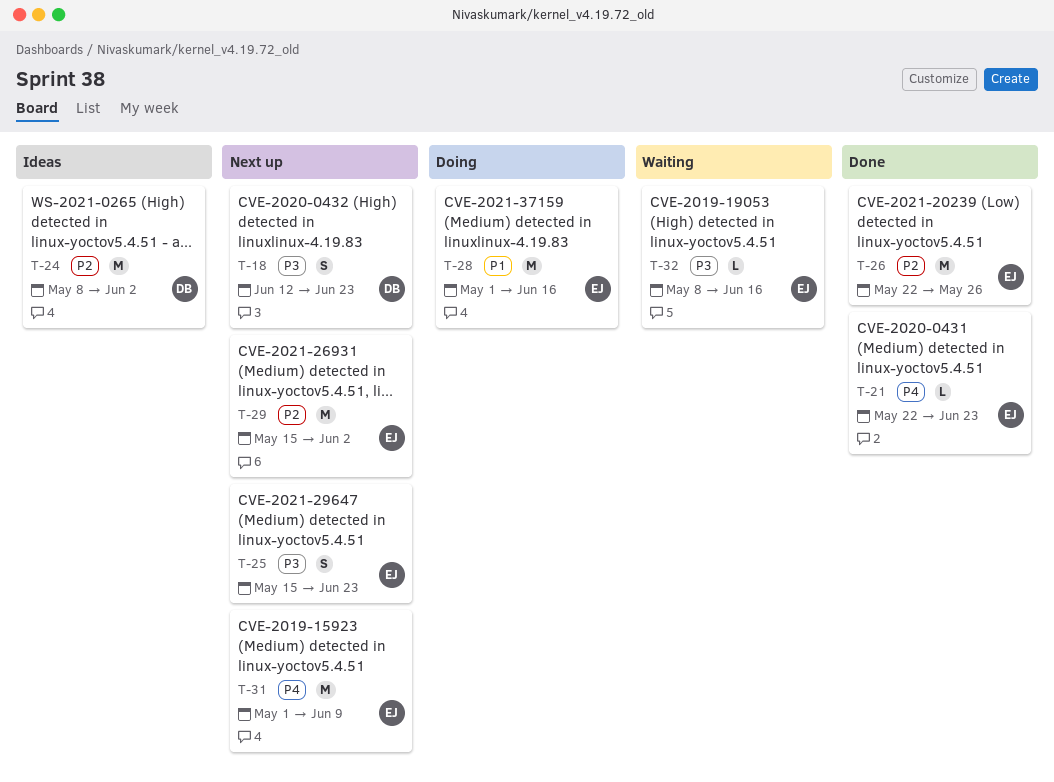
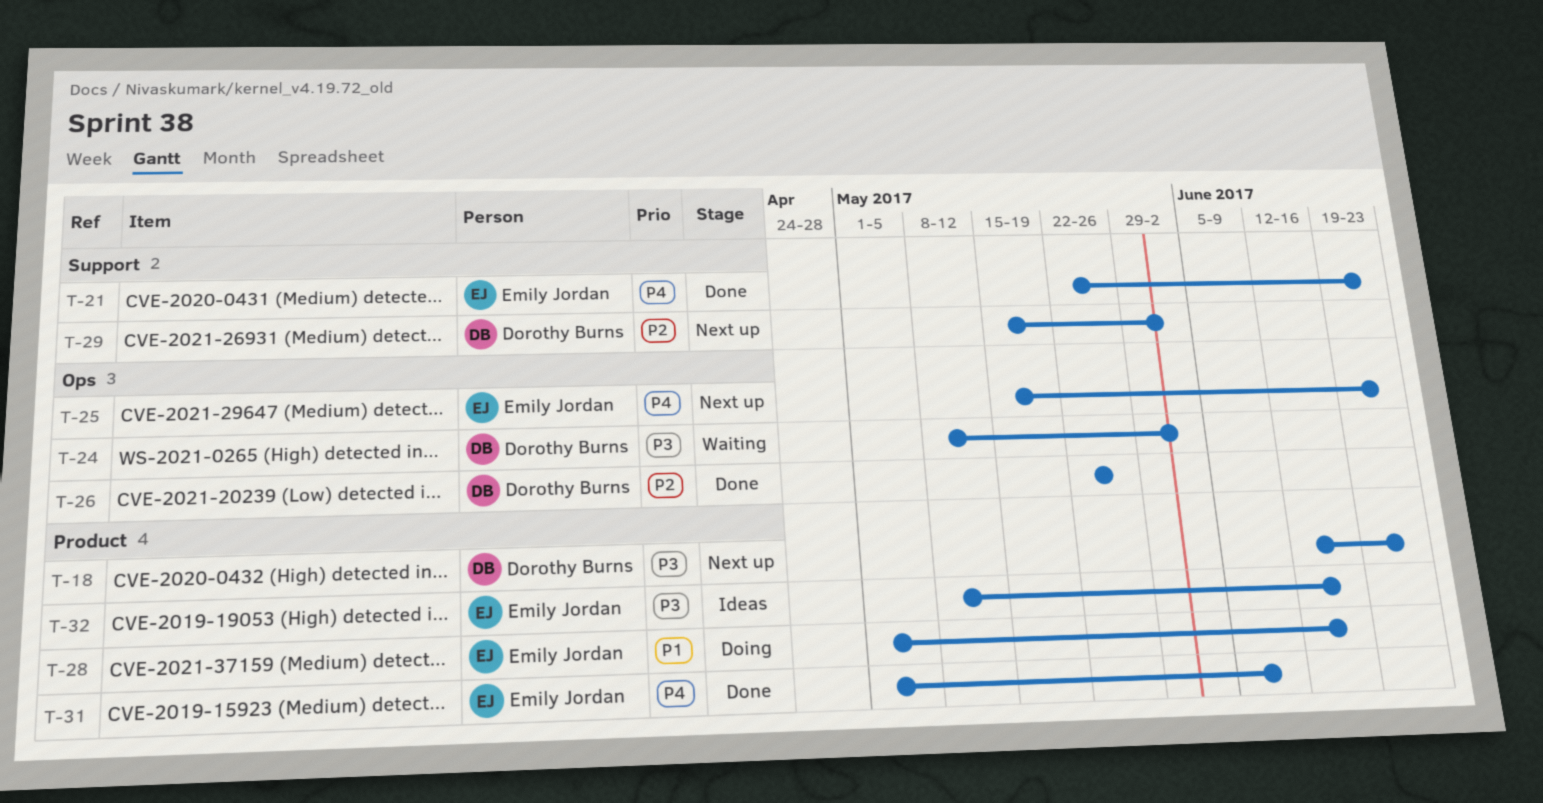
T-24, status: Ideas -> Waiting
T-24, priority: P2 -> P3
T-25, priority: P3 -> P4
T-26, owner: Emily Jordan -> Dorothy Burns
T-29, owner: Emily Jordan -> Dorothy Burns
T-31, status: Next up -> Done
T-32, status: Waiting -> Ideas

